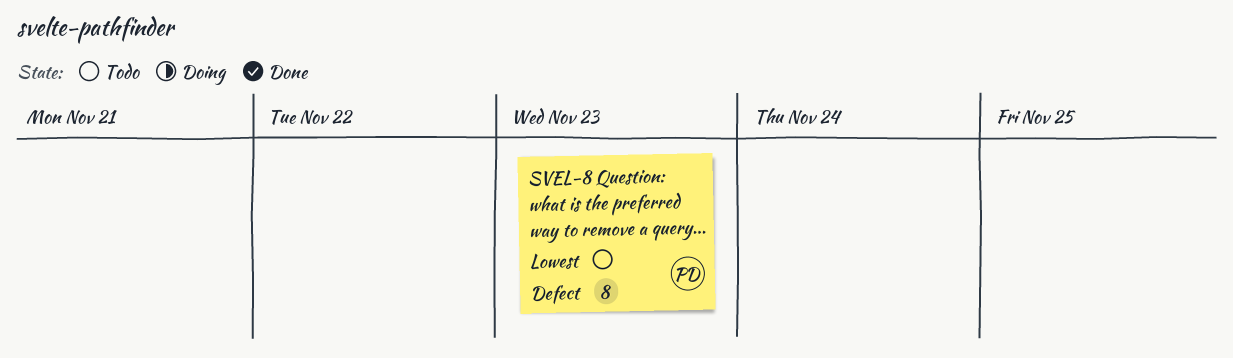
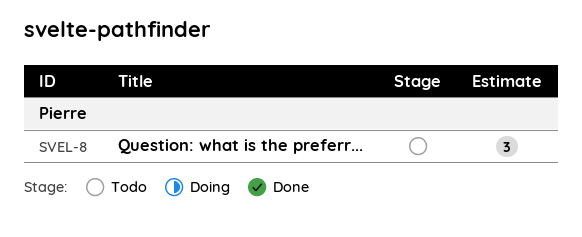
SVEL-8, estimate: 8 -> 3

